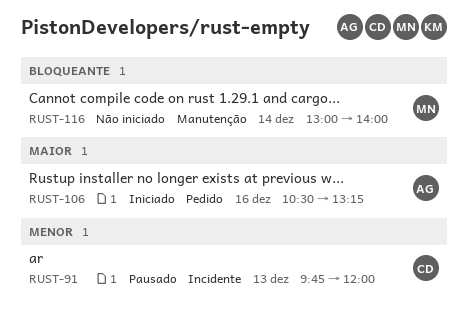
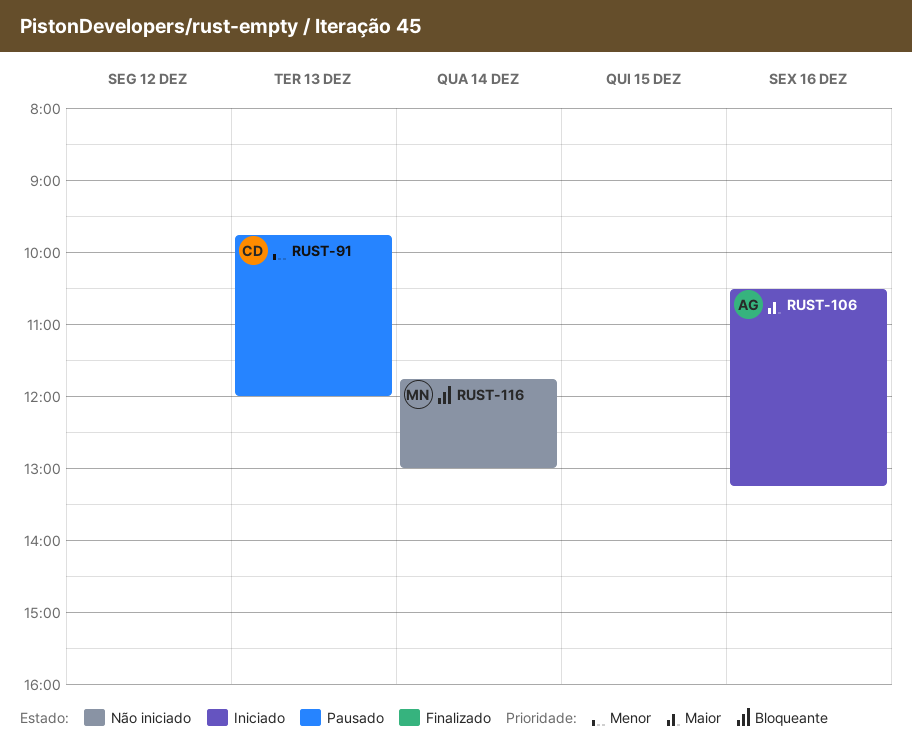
RUST-116, begins: 13:00 -> 11:45
RUST-116, ends: 14:00 -> 13:00

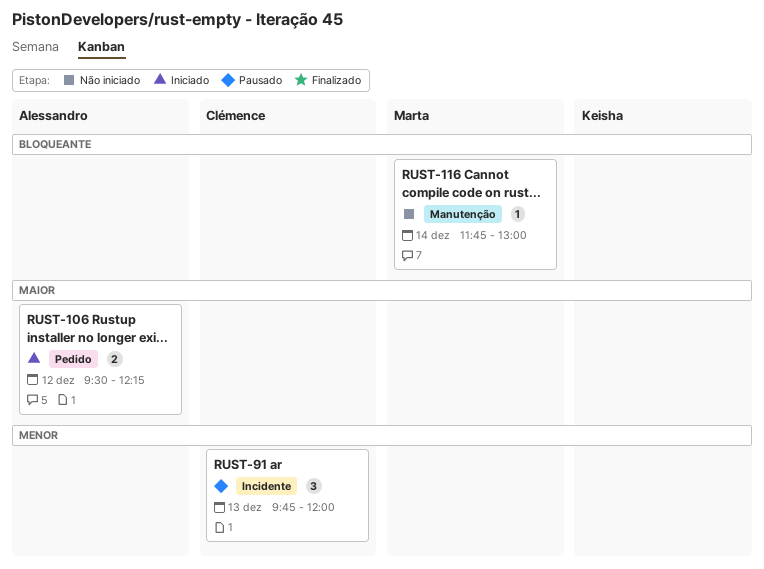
RUST-106, day: Dec 16 -> Dec 12
RUST-106, begins: 10:30 -> 09:30
RUST-106, ends: 13:15 -> 12:15

